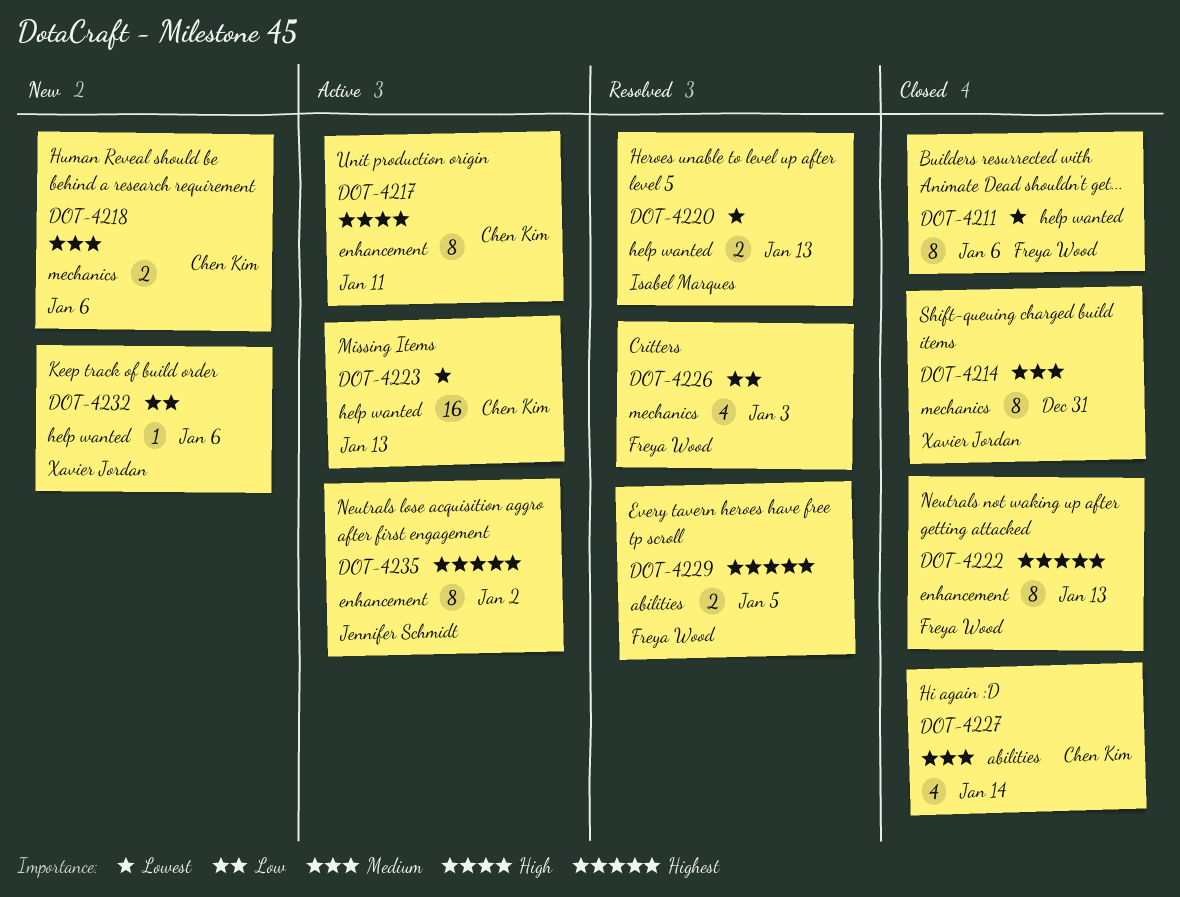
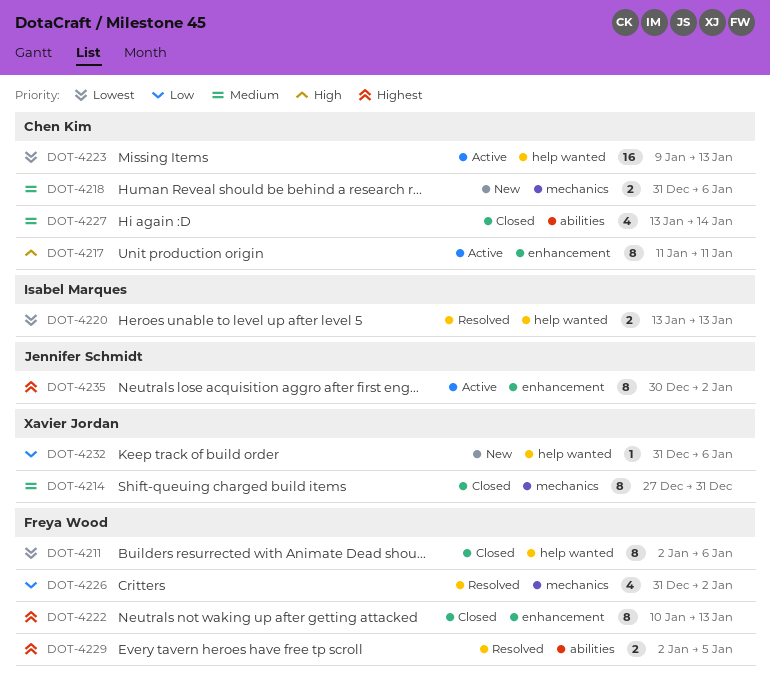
DOT-4226, due: Jan 3 -> Jan 2

